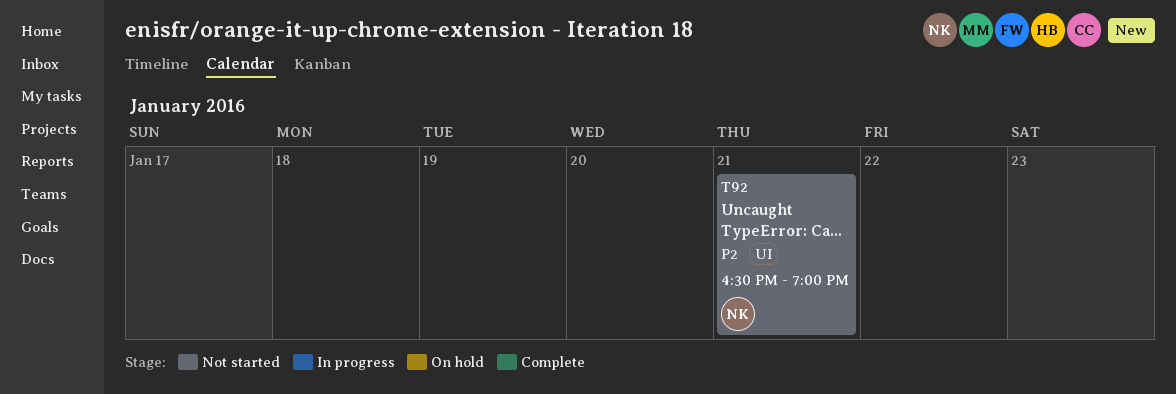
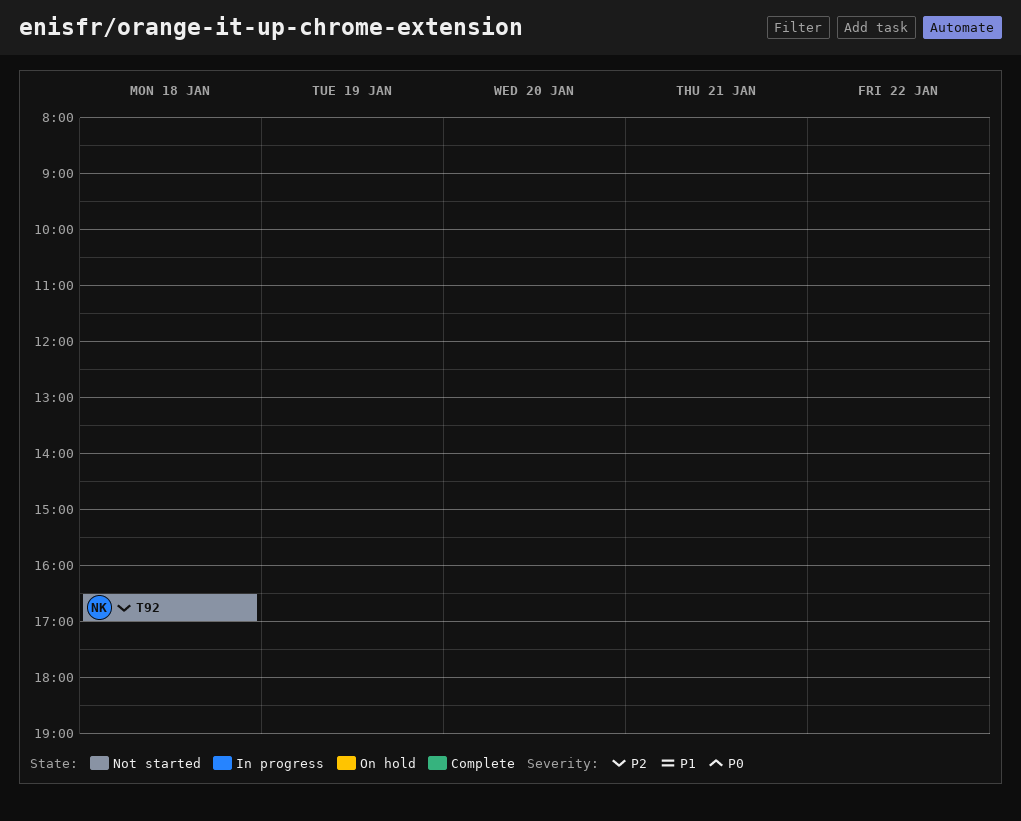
T92, day: Jan 21 -> Jan 18
T92, ends: 19:00 -> 17:00

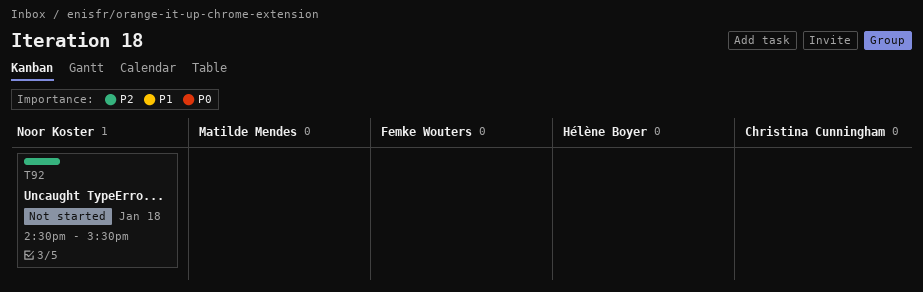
T92, begins: 16:30 -> 14:30
T92, ends: 17:00 -> 15:30

